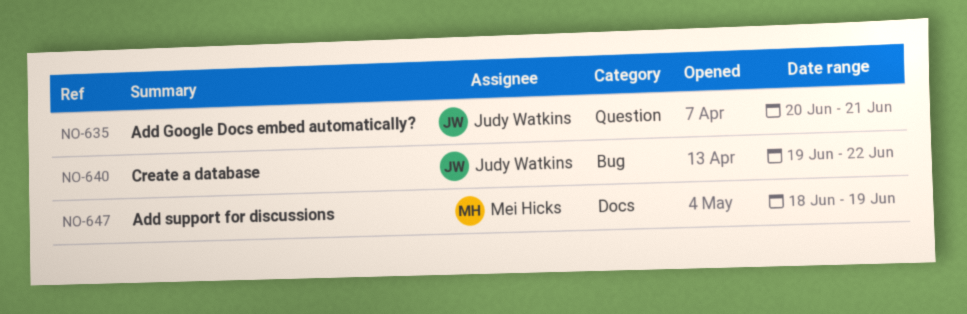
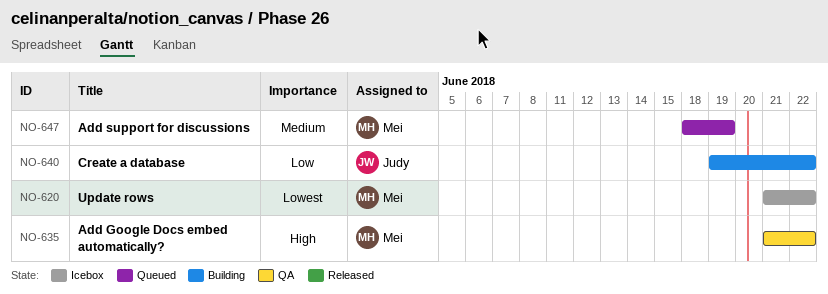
NO-620: none -> present
NO-635, owner: Judy Watkins -> Mei Hicks
NO-635, start: Jun 20 -> Jun 21
NO-635, due: Jun 21 -> Jun 22

